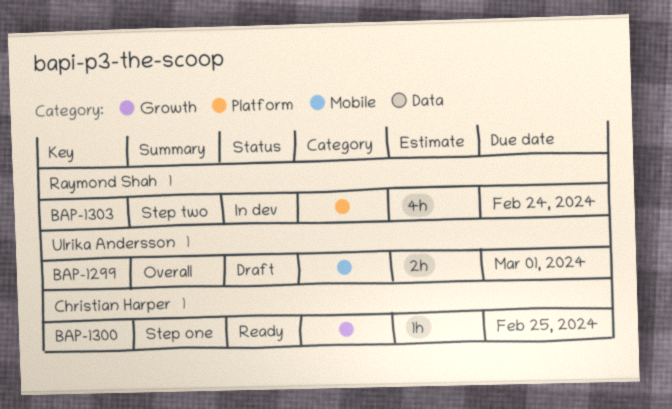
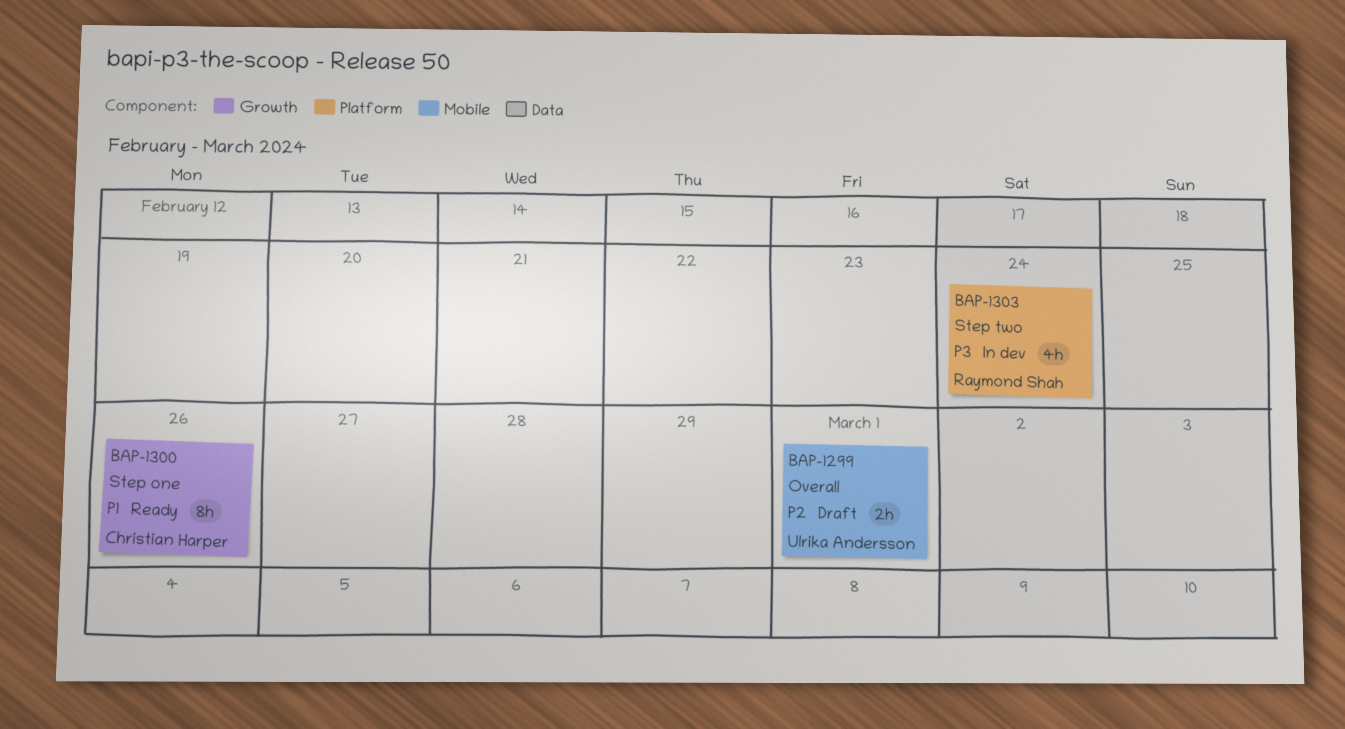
BAP-1300, estimate: 1h -> 8h
BAP-1300, due: Feb 25 -> Feb 26

